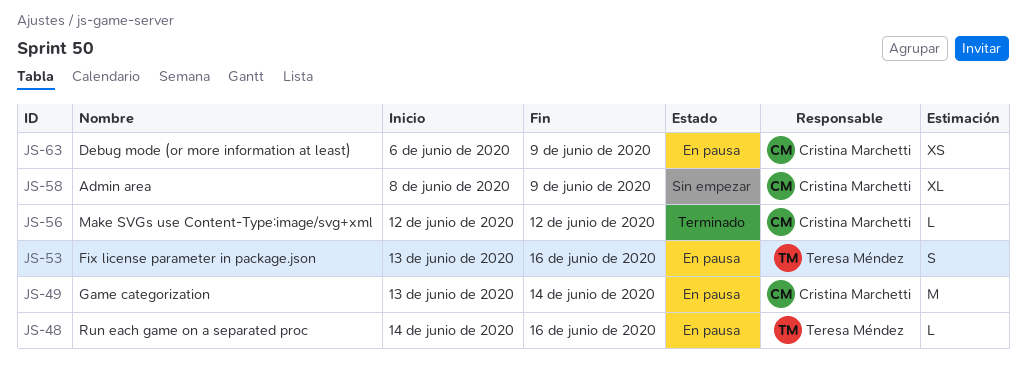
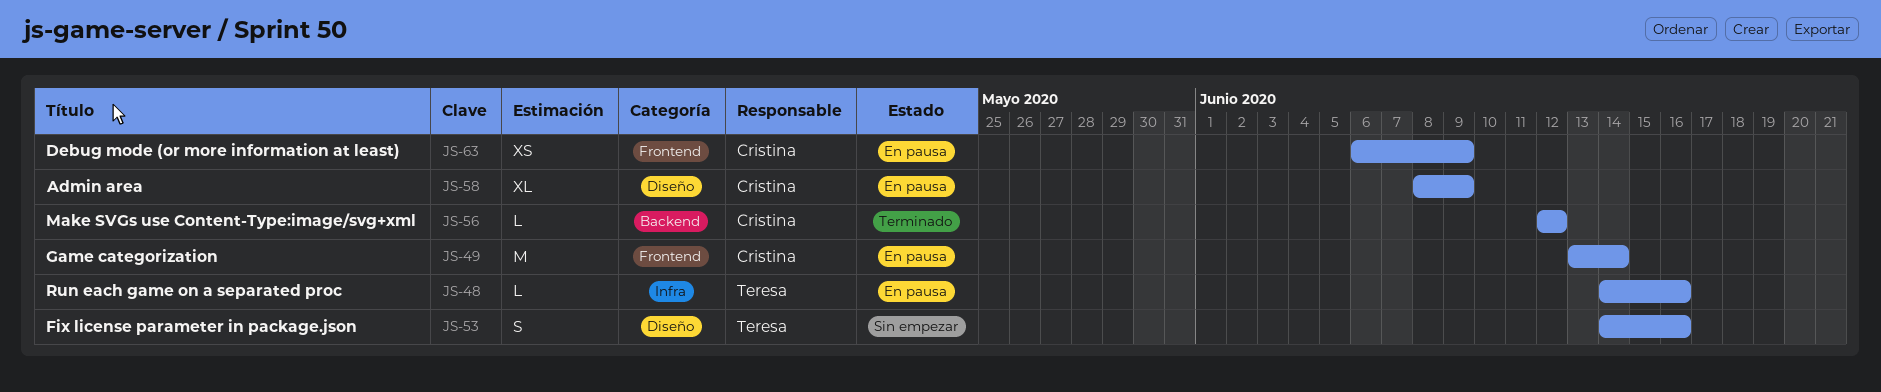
JS-53, status: En pausa -> Sin empezar
JS-53, start: Jun 13 -> Jun 14
JS-58, status: Sin empezar -> En pausa

